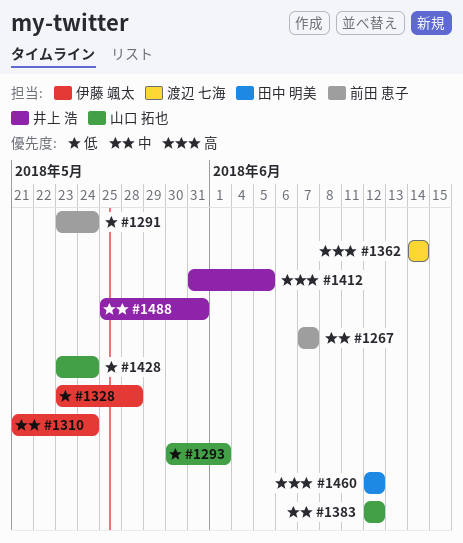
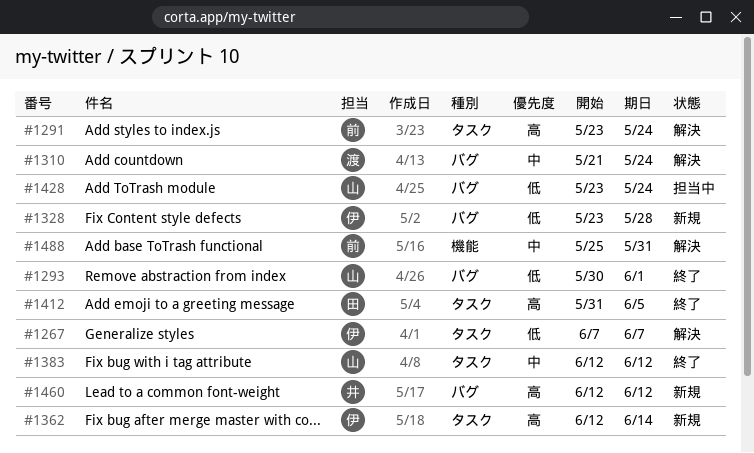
#1267, owner: 前田 恵子 -> 伊藤 颯太
#1267, priority: 中 -> 低
#1291, priority: 低 -> 高
#1310, owner: 伊藤 颯太 -> 渡辺 七海
#1362, owner: 渡辺 七海 -> 伊藤 颯太
#1362, start: Jun 14 -> Jun 12
#1412, owner: 井上 浩 -> 田中 明美
#1460, owner: 田中 明美 -> 井上 浩
#1488, owner: 井上 浩 -> 前田 恵子

